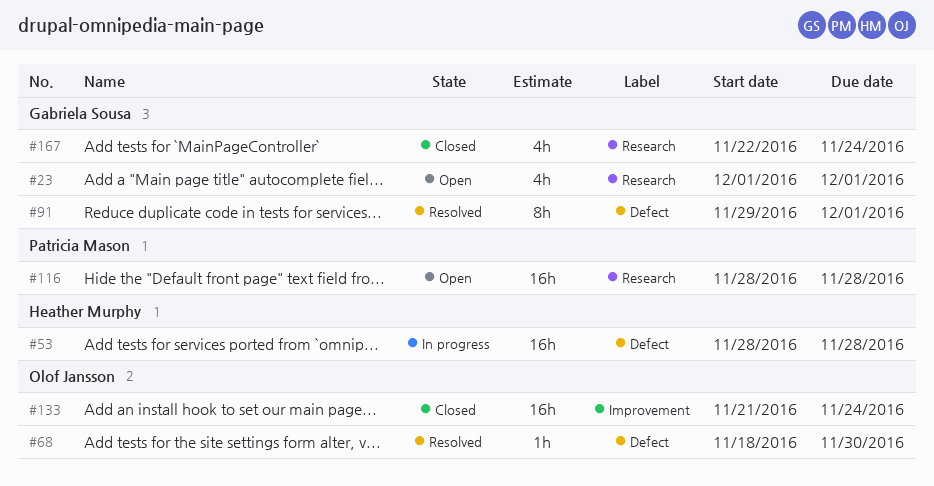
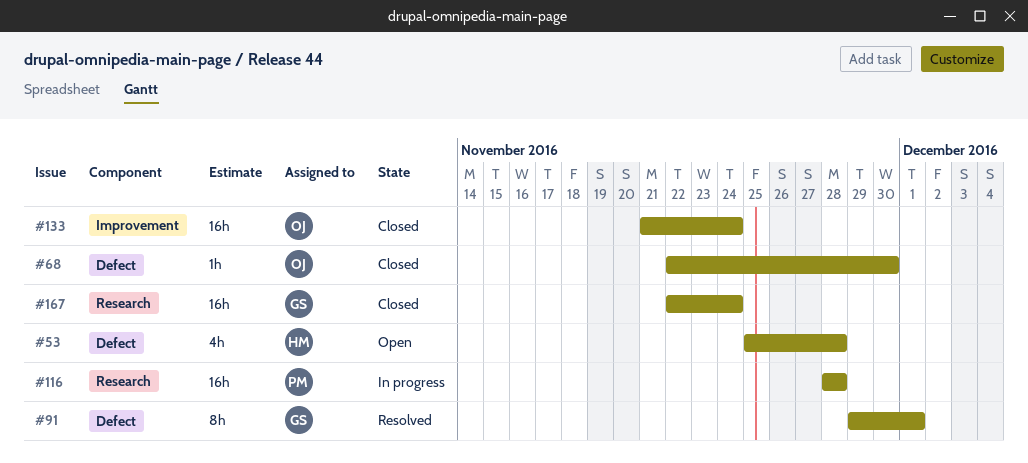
#23: present -> none
#53, status: In progress -> Open
#53, estimate: 16h -> 4h
#53, start: Nov 28 -> Nov 25
#68, status: Resolved -> Closed
#68, start: Nov 18 -> Nov 22
#116, status: Open -> In progress
#167, estimate: 4h -> 16h

